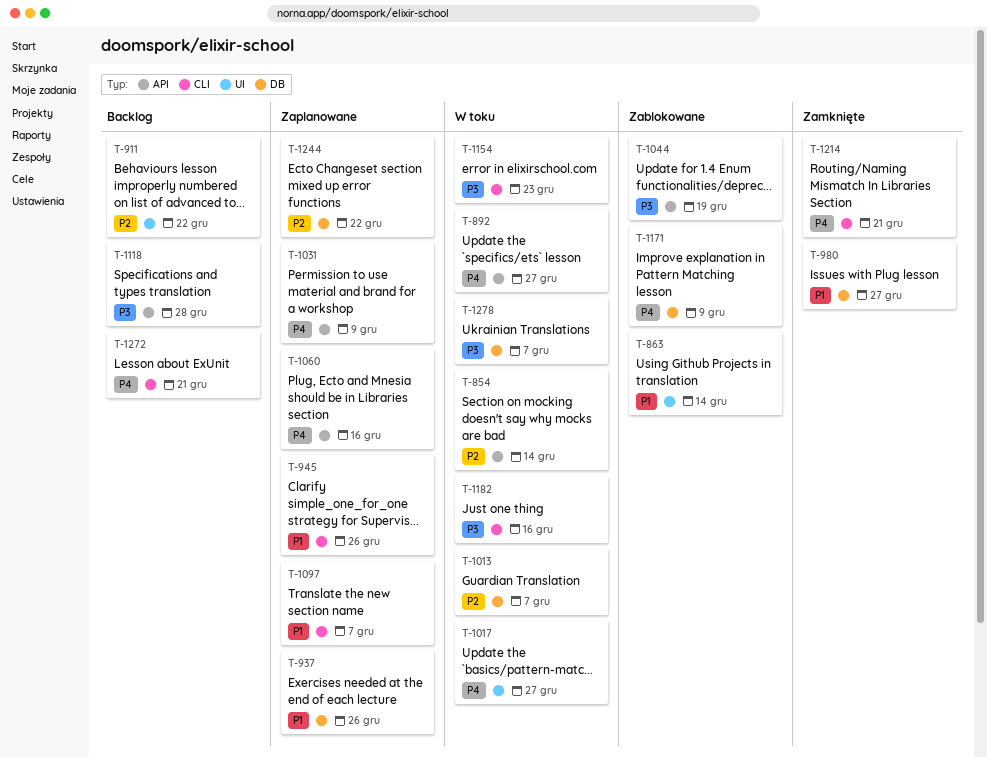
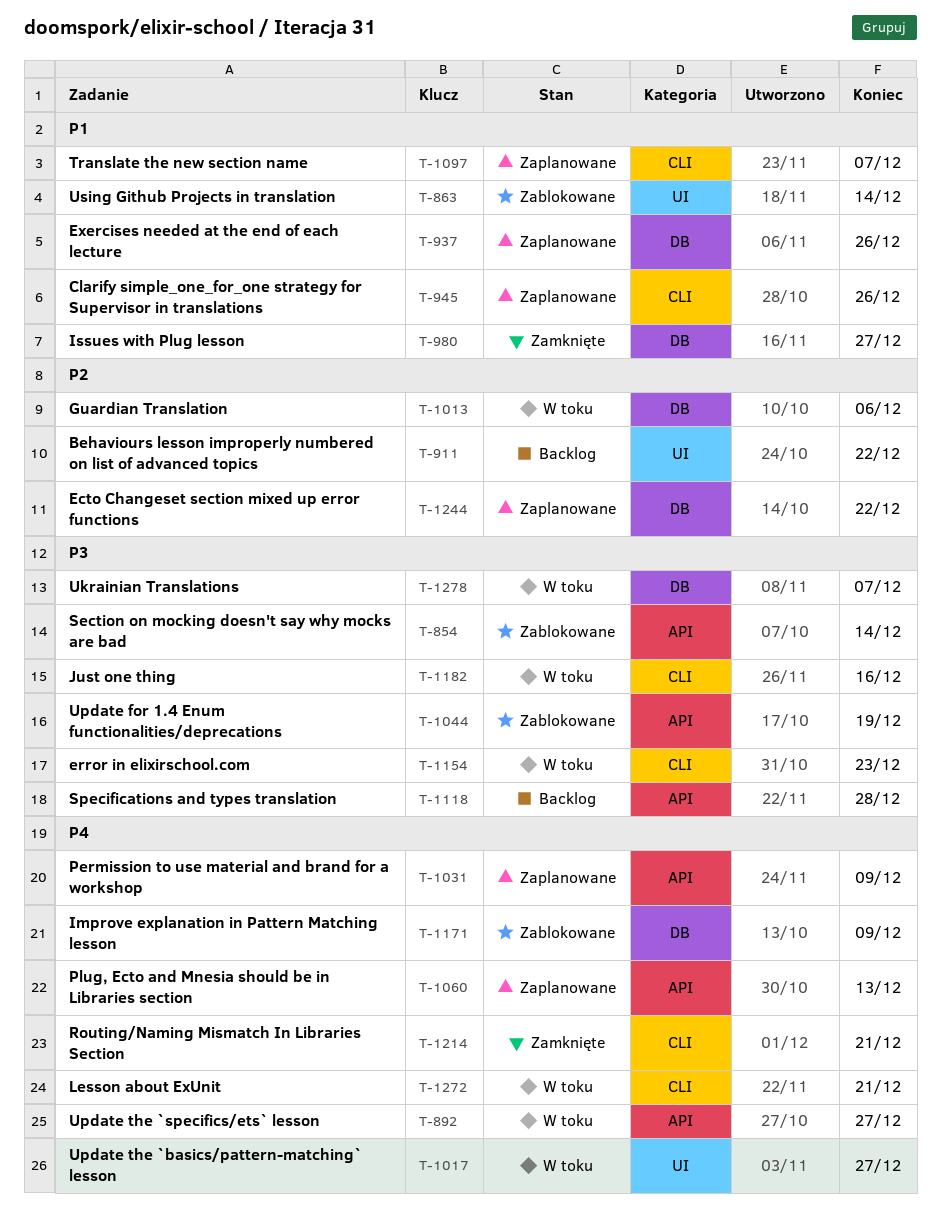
T-854, status: W toku -> Zablokowane
T-854, priority: P2 -> P3
T-1013, due: Dec 7 -> Dec 6
T-1060, due: Dec 16 -> Dec 13
T-1272, status: Backlog -> W toku

